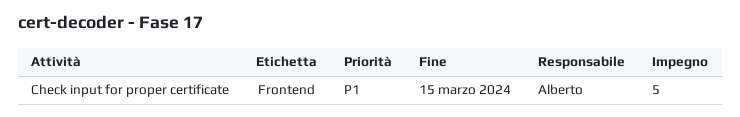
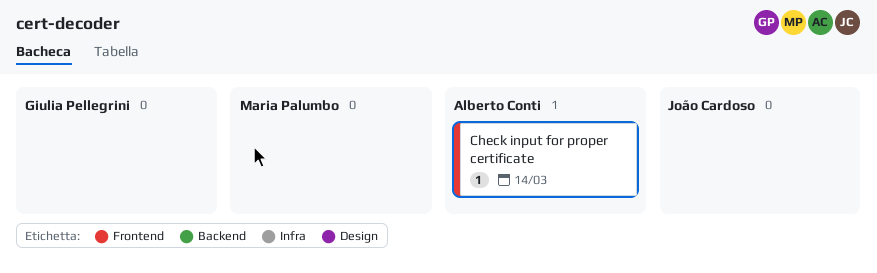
Check input for proper certificate, estimate: 5 -> 1
Check input for proper certificate, due: Mar 15 -> Mar 14

